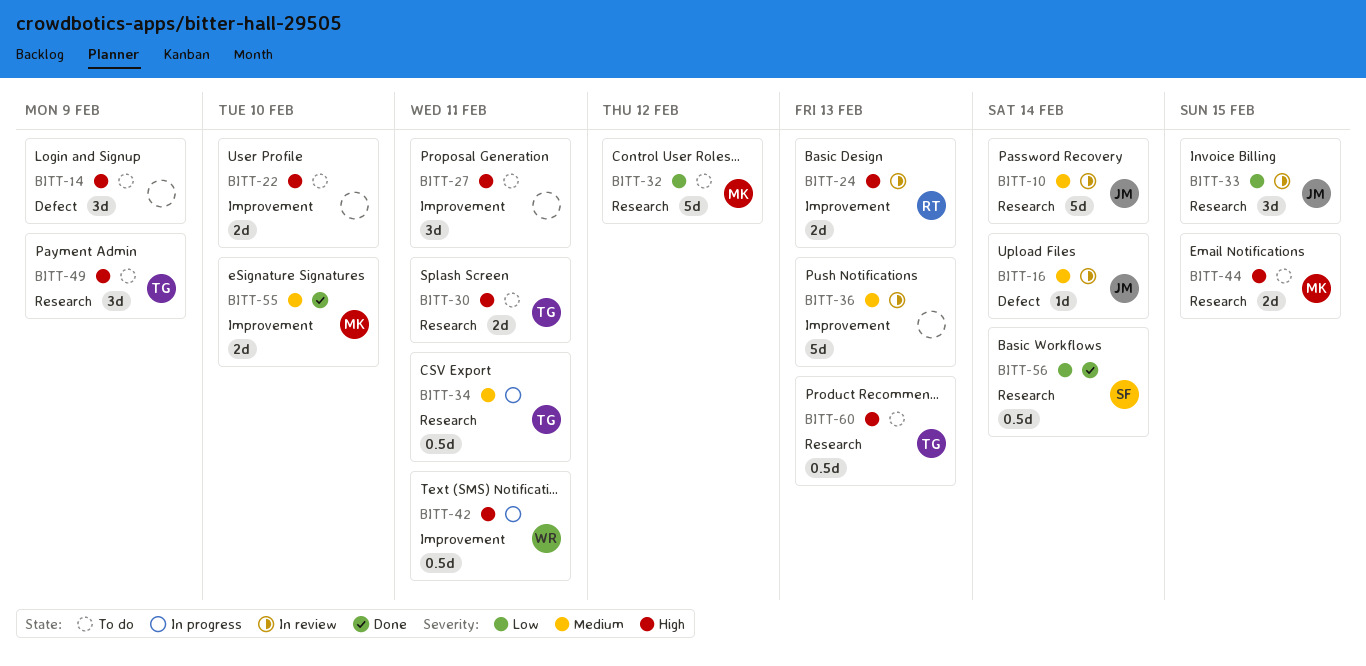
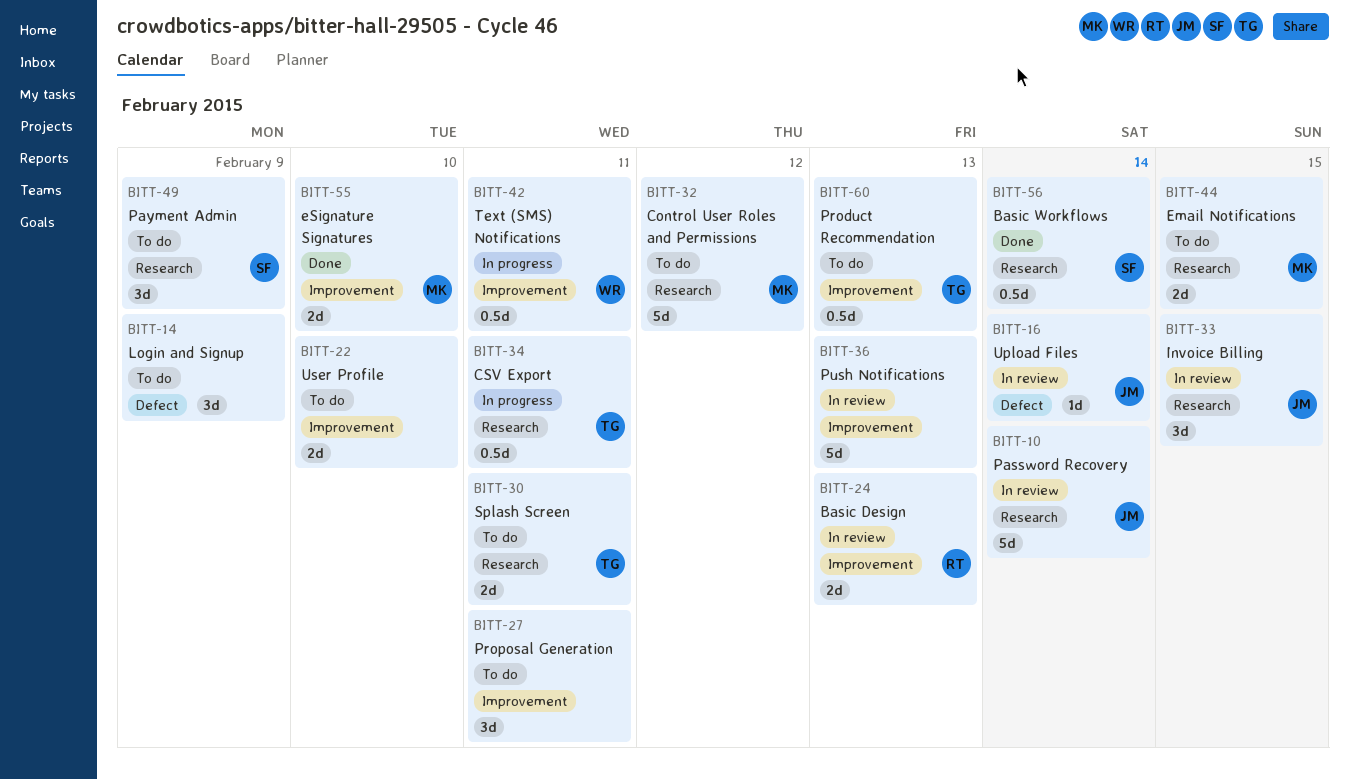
BITT-49, owner: TG -> SF
BITT-60, label: Research -> Improvement

